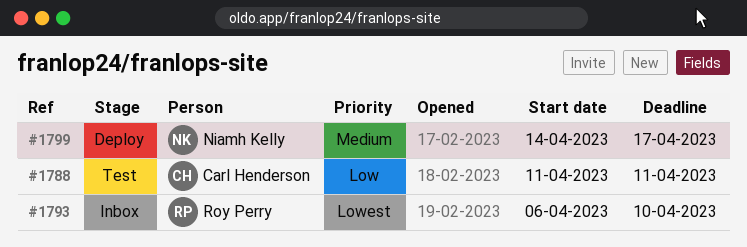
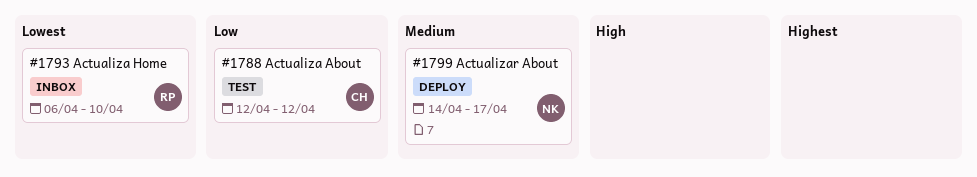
#1788, start: Apr 11 -> Apr 12
#1788, due: Apr 11 -> Apr 12

